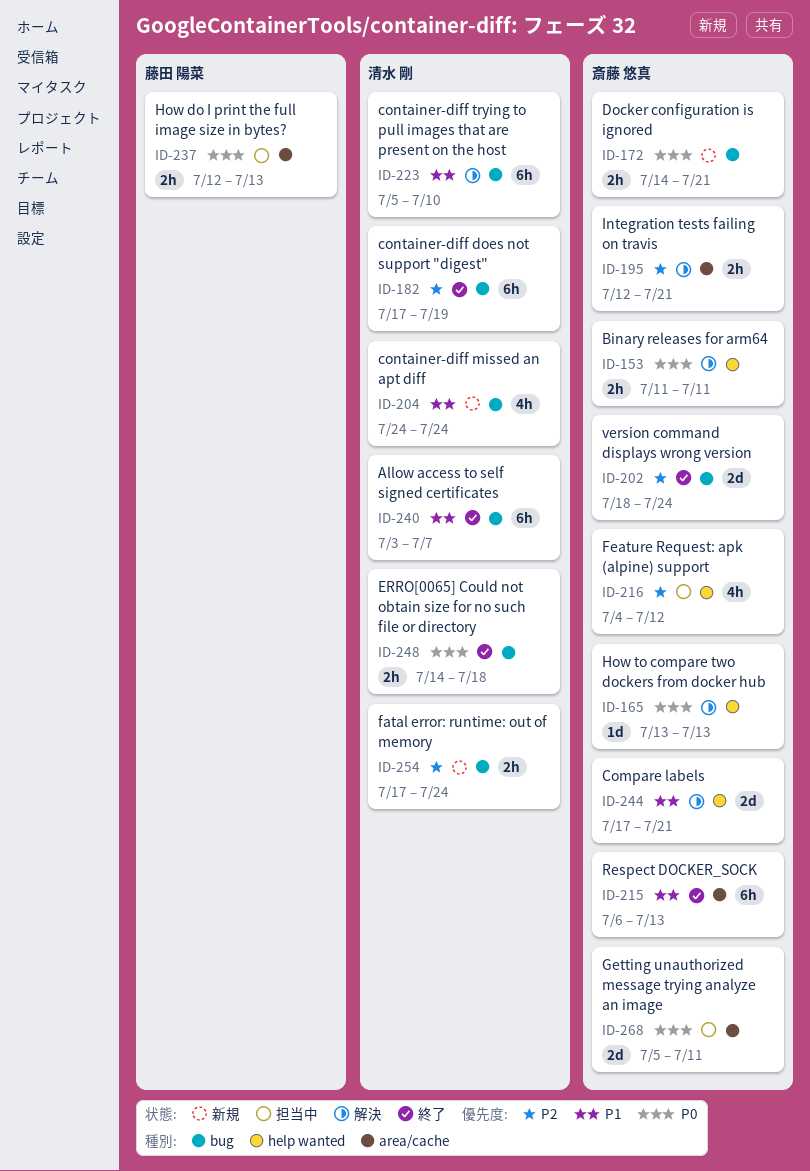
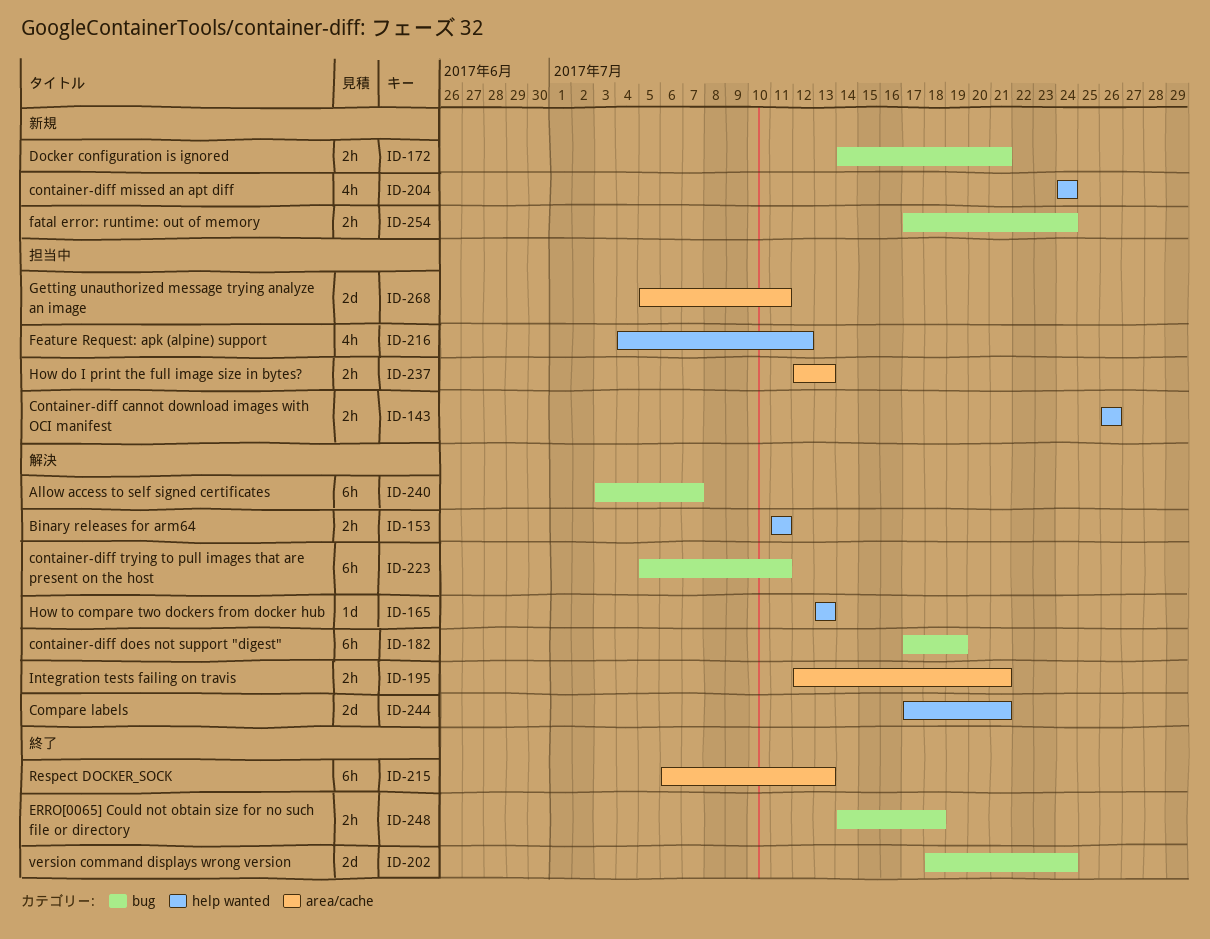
ID-143: none -> present
ID-182, status: 終了 -> 解決
ID-204, label: bug -> help wanted
ID-223, due: Jul 10 -> Jul 11
ID-240, status: 終了 -> 解決

